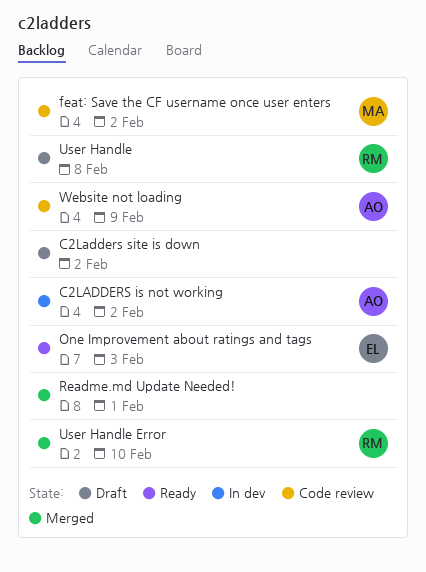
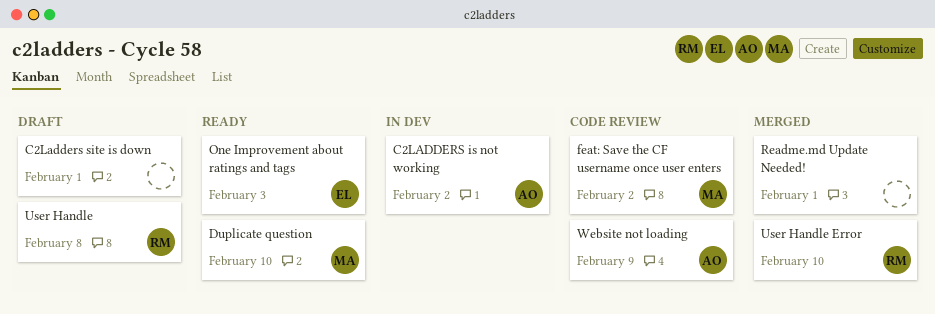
C2Ladders site is down, due: Feb 2 -> Feb 1
Duplicate question: none -> present

